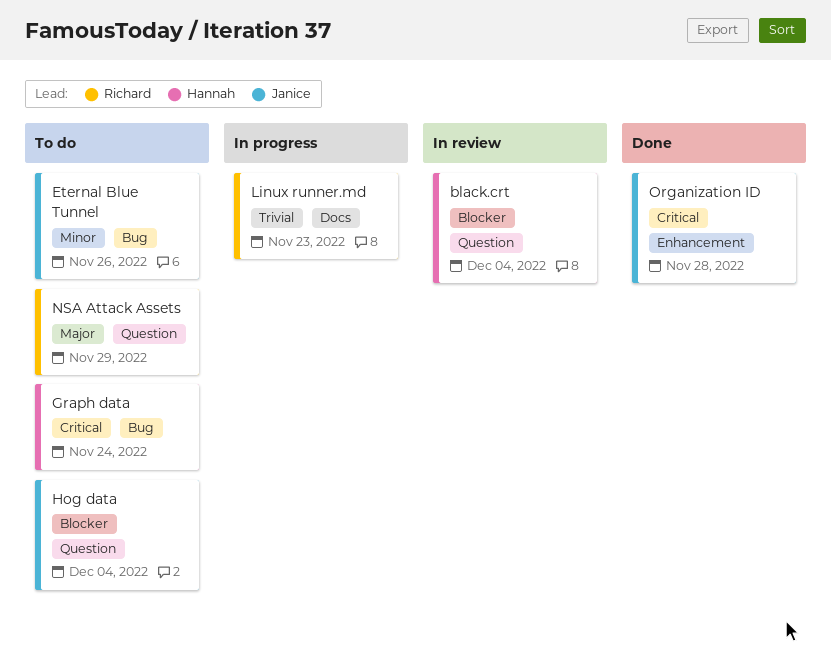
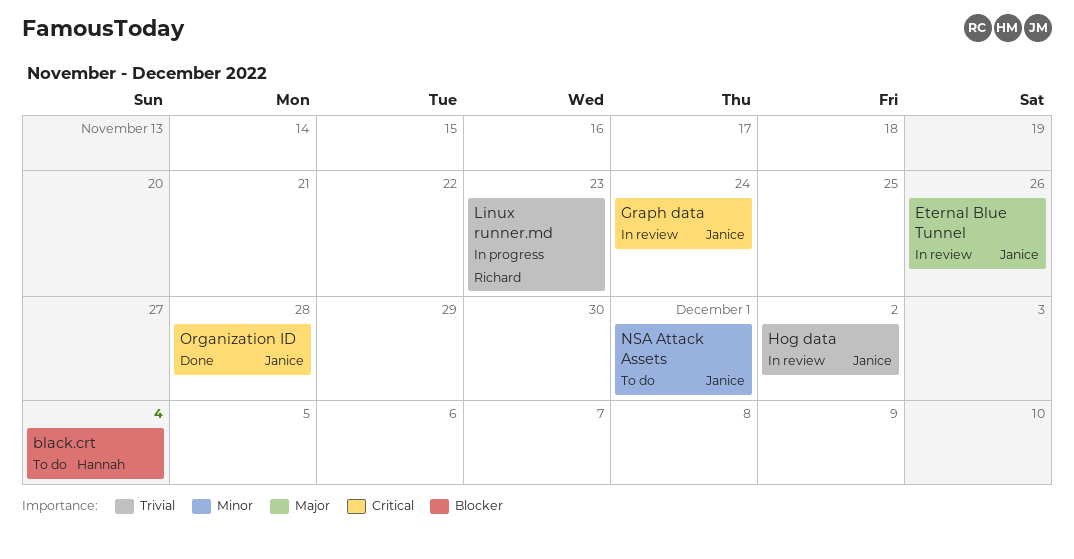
black.crt, status: In review -> To do
Eternal Blue Tunnel, status: To do -> In review
Eternal Blue Tunnel, priority: Minor -> Major
Graph data, status: To do -> In review
Graph data, owner: Hannah -> Janice
Hog data, status: To do -> In review
Hog data, priority: Blocker -> Trivial
Hog data, due: Dec 4 -> Dec 2
NSA Attack Assets, owner: Richard -> Janice
NSA Attack Assets, priority: Major -> Minor
NSA Attack Assets, due: Nov 29 -> Dec 1

